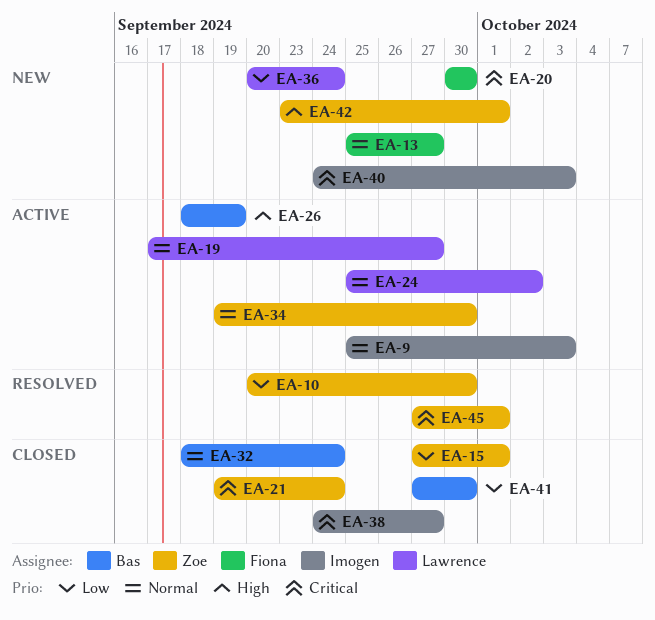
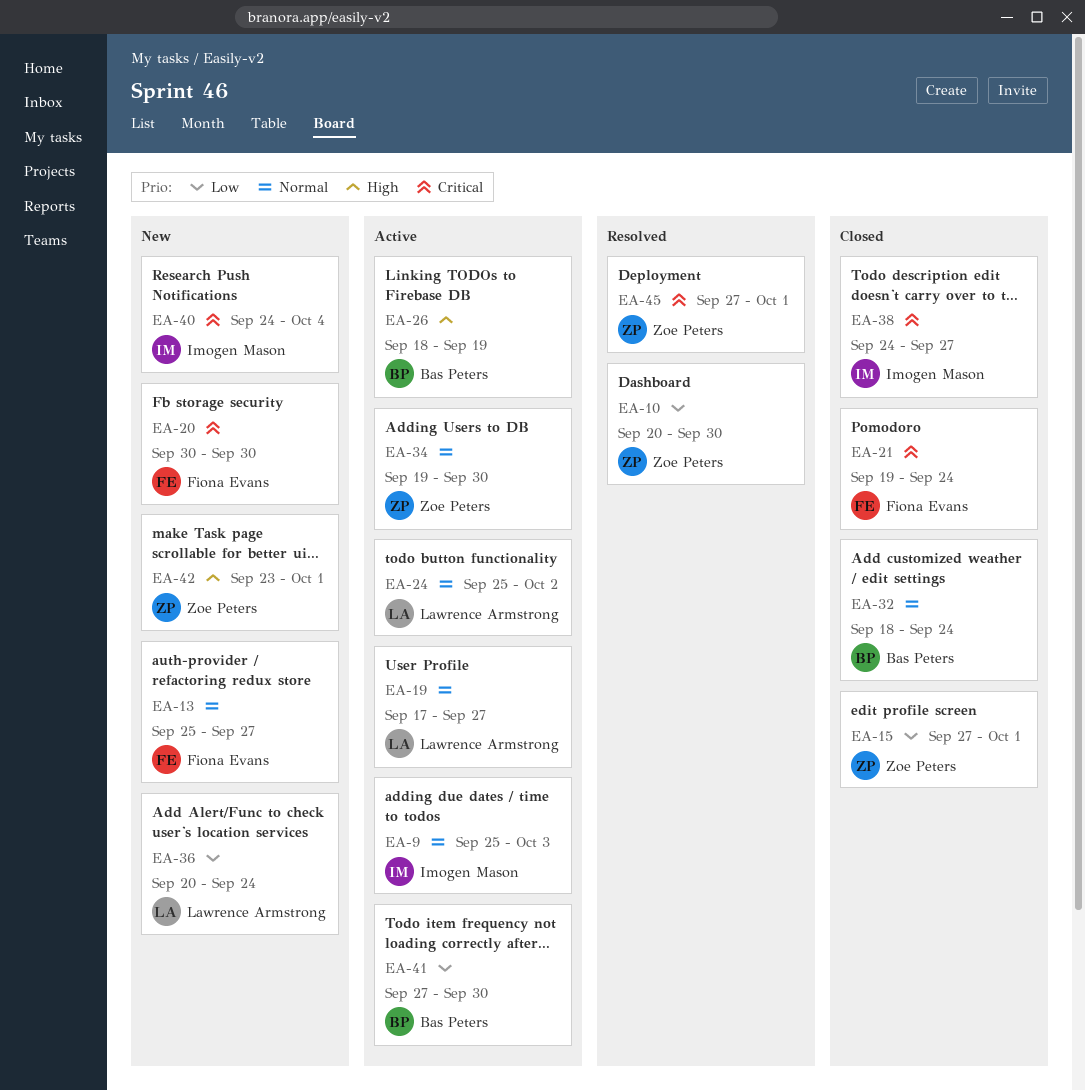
EA-21, owner: Zoe Peters -> Fiona Evans
EA-40, due: Oct 3 -> Oct 4
EA-41, status: Closed -> Active

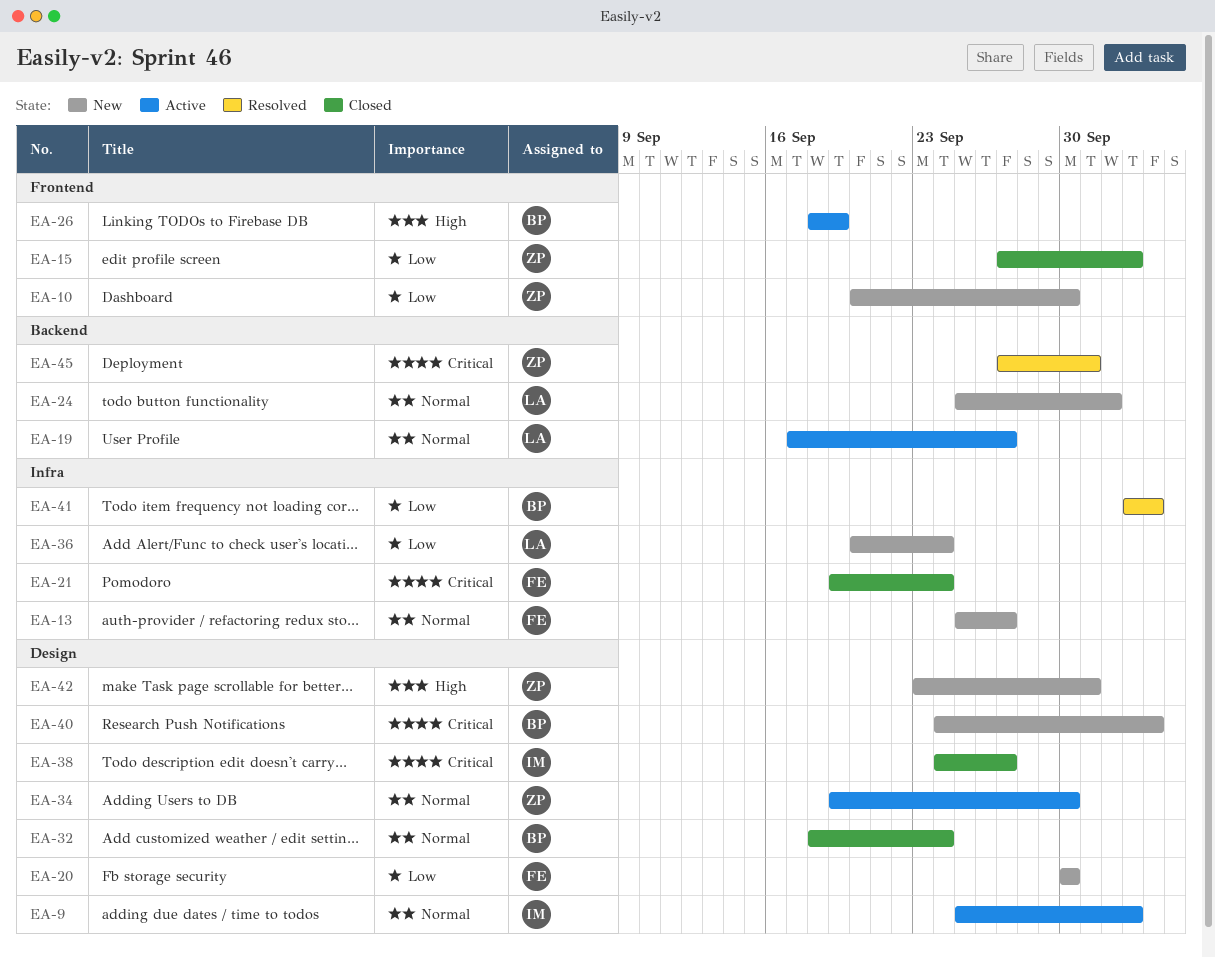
EA-10, status: Resolved -> New
EA-15, due: Oct 1 -> Oct 3
EA-20, priority: Critical -> Low
EA-24, status: Active -> New
EA-40, owner: Imogen Mason -> Bas Peters
EA-41, status: Active -> Resolved
EA-41, start: Sep 27 -> Oct 3
EA-41, due: Sep 30 -> Oct 4

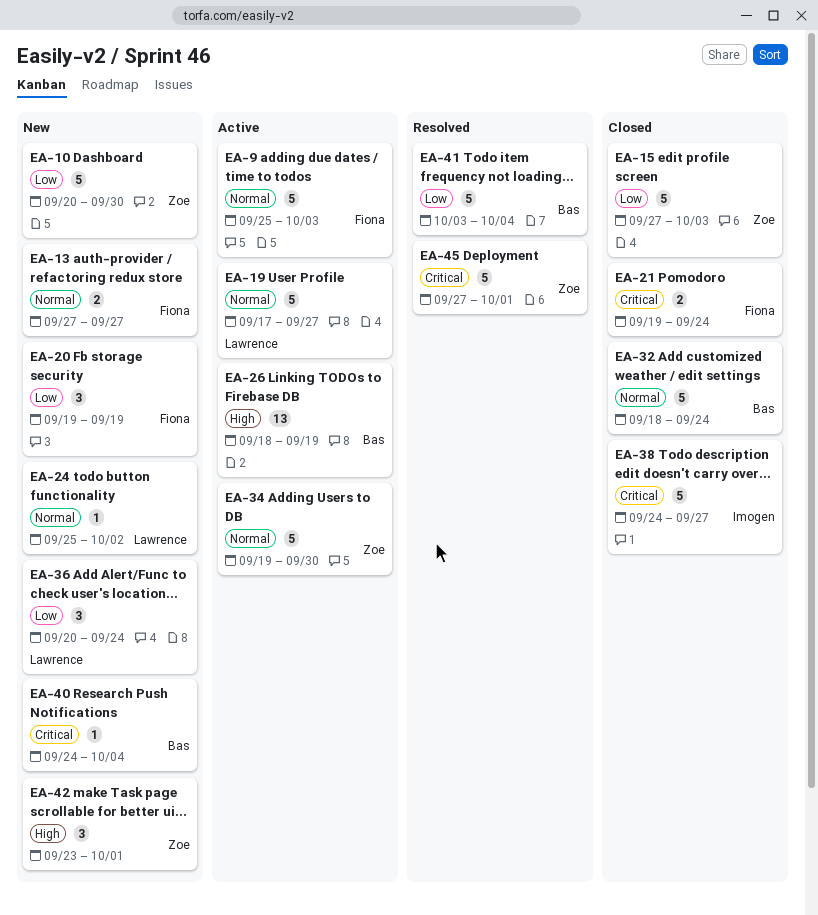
EA-9, owner: Imogen -> Fiona
EA-13, start: Sep 25 -> Sep 27
EA-20, start: Sep 30 -> Sep 19
EA-20, due: Sep 30 -> Sep 19

